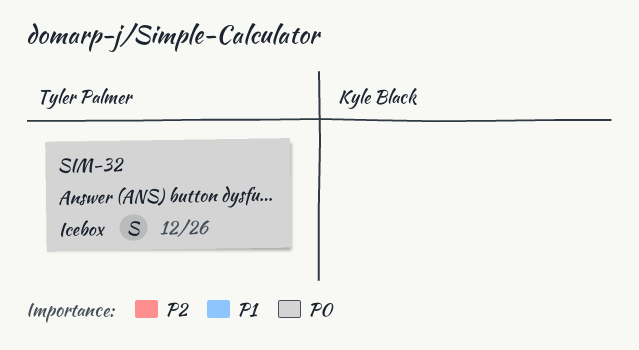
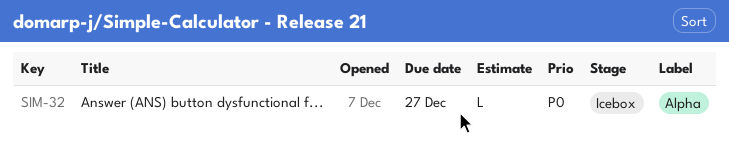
SIM-32, estimate: S -> L
SIM-32, due: Dec 26 -> Dec 27

